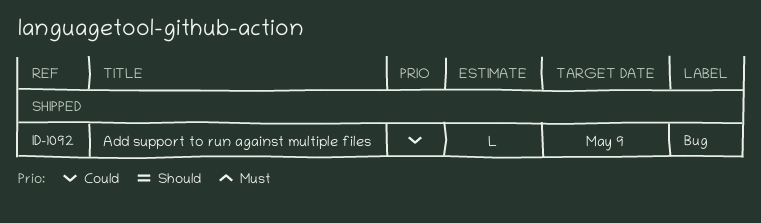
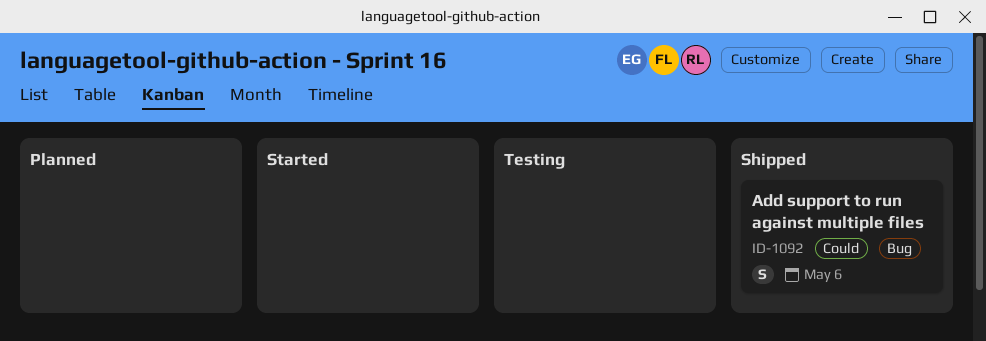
ID-1092, estimate: L -> S
ID-1092, due: May 9 -> May 6

